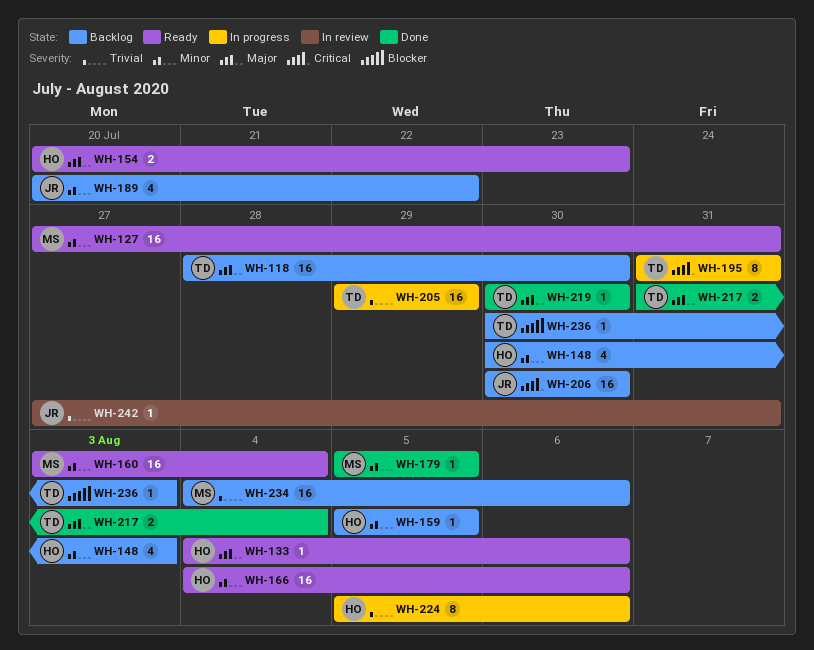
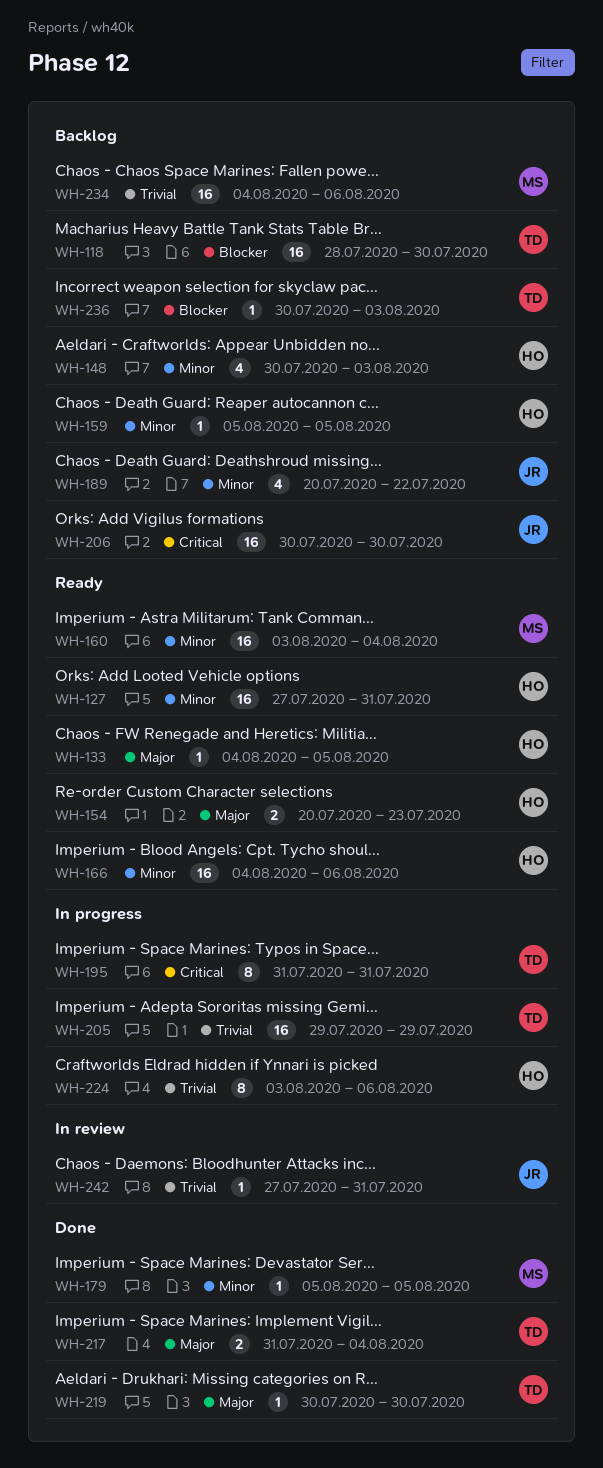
WH-118, priority: Major -> Blocker
WH-127, owner: MS -> HO
WH-133, due: Aug 6 -> Aug 5
WH-224, start: Aug 5 -> Aug 3

